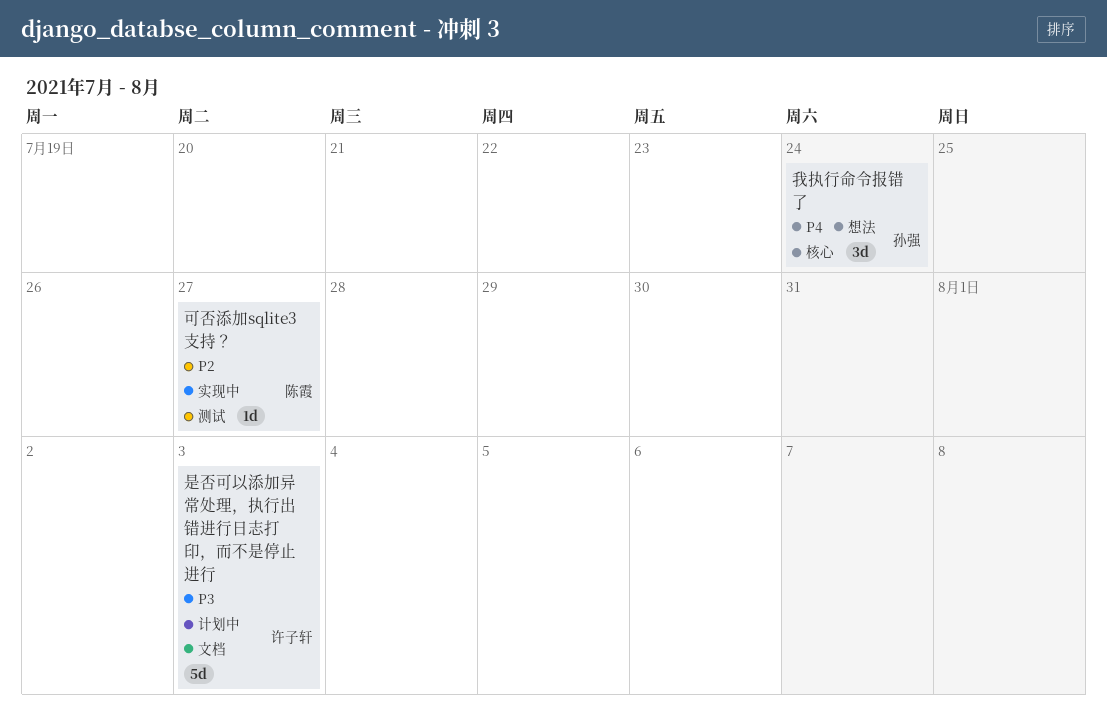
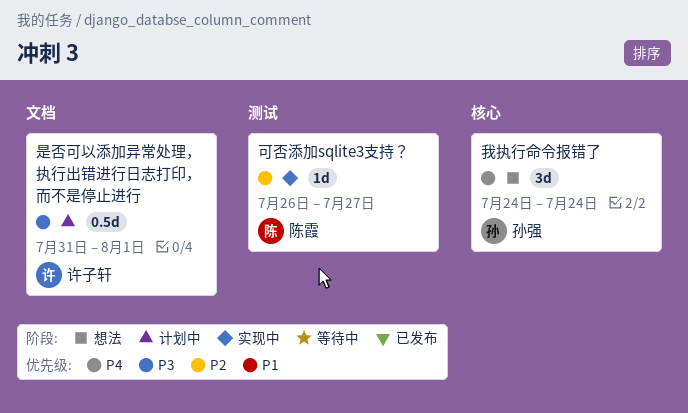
是否可以添加异常处理，执行出错进行日志打印，而不是停止进行, estimate: 5d -> 0.5d
是否可以添加异常处理，执行出错进行日志打印，而不是停止进行, due: Aug 3 -> Aug 1

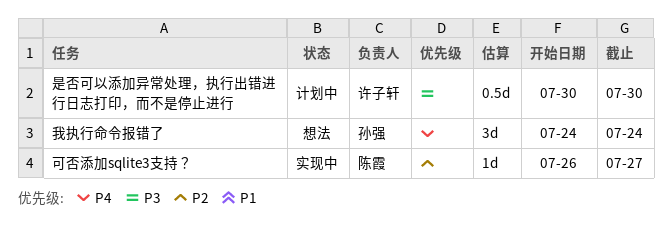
是否可以添加异常处理，执行出错进行日志打印，而不是停止进行, start: Jul 31 -> Jul 30
是否可以添加异常处理，执行出错进行日志打印，而不是停止进行, due: Aug 1 -> Jul 30

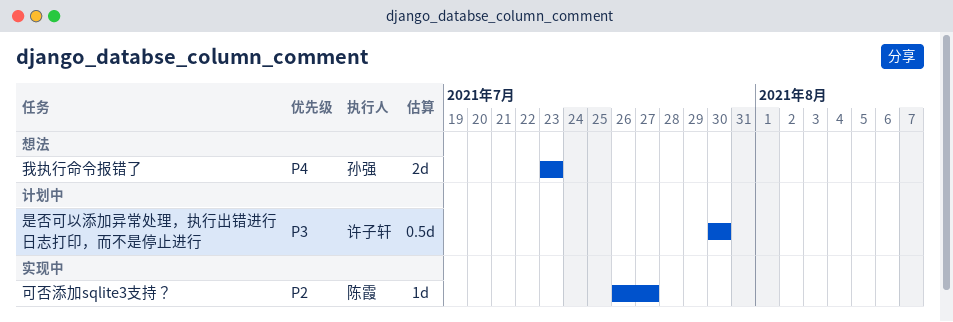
我执行命令报错了, estimate: 3d -> 2d
我执行命令报错了, start: Jul 24 -> Jul 23
我执行命令报错了, due: Jul 24 -> Jul 23

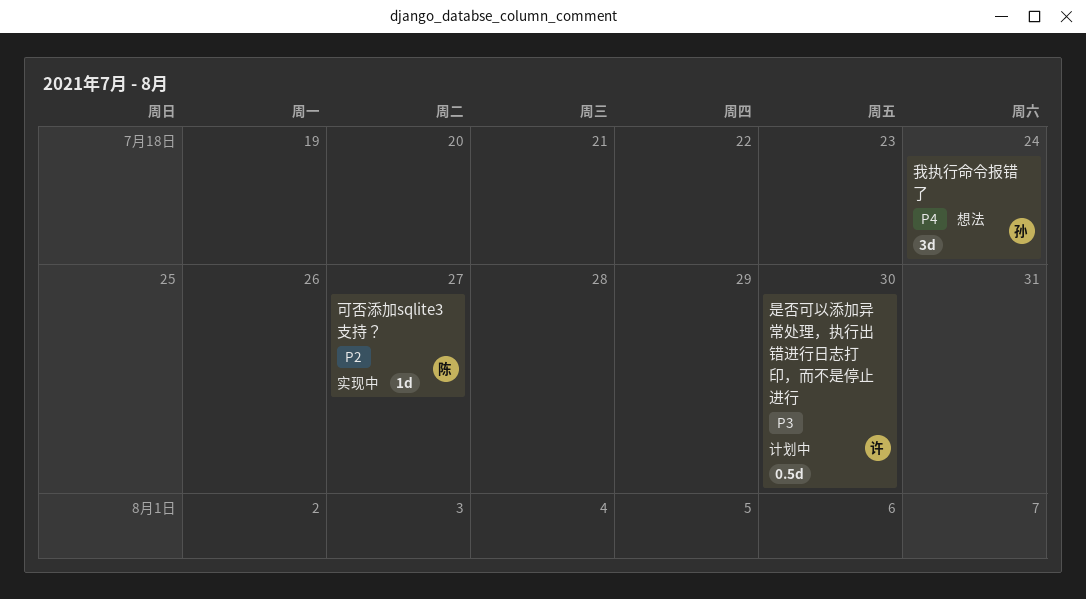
我执行命令报错了, estimate: 2d -> 3d
我执行命令报错了, due: Jul 23 -> Jul 24

